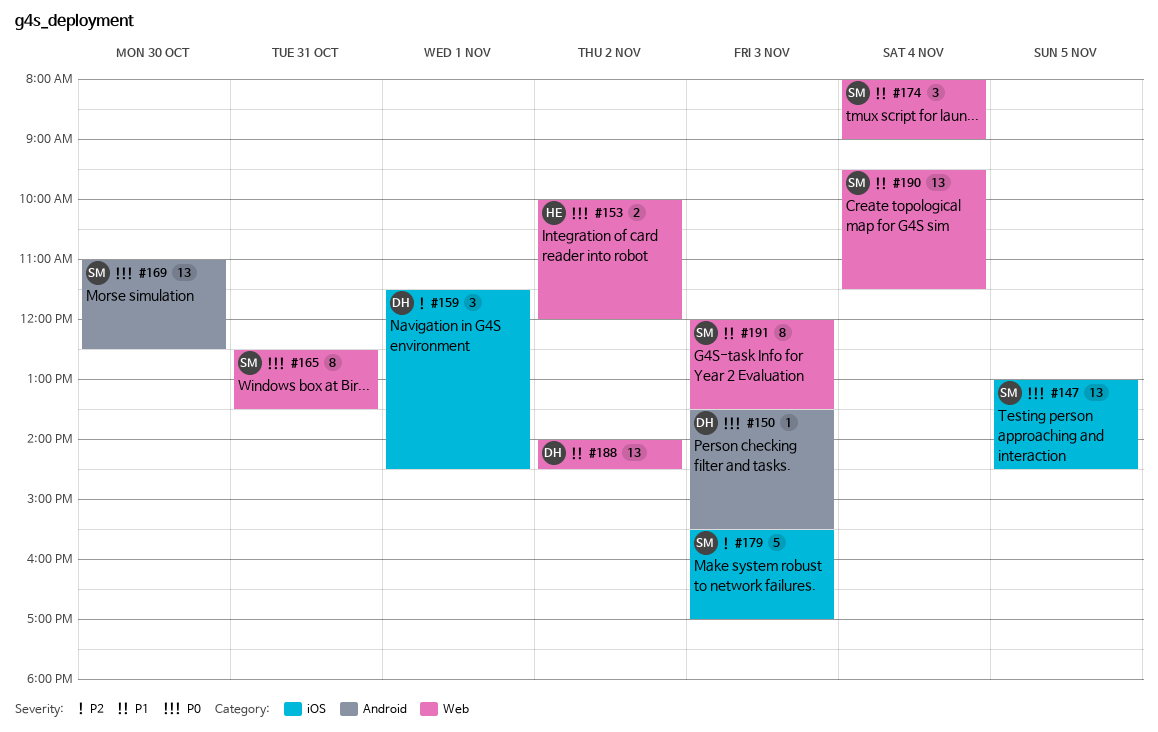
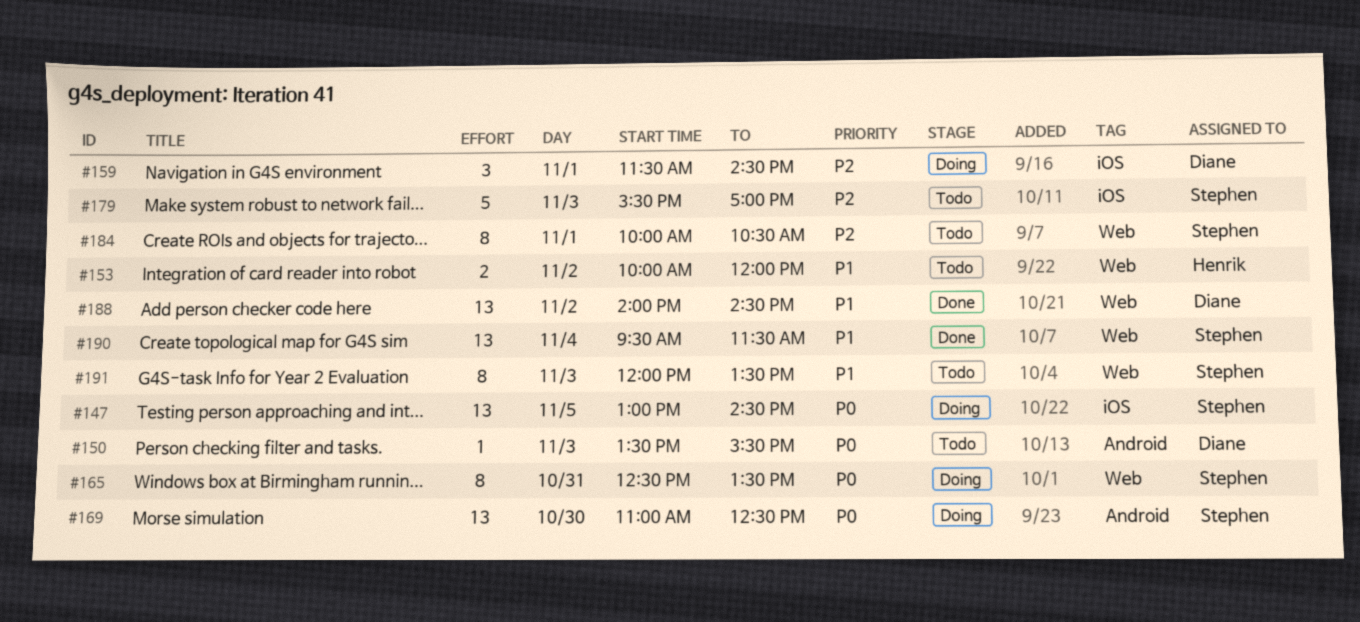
#153, priority: P0 -> P1
#174: present -> none
#184: none -> present

